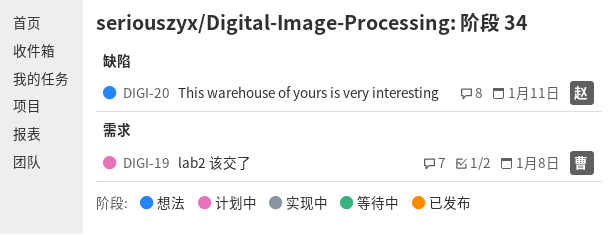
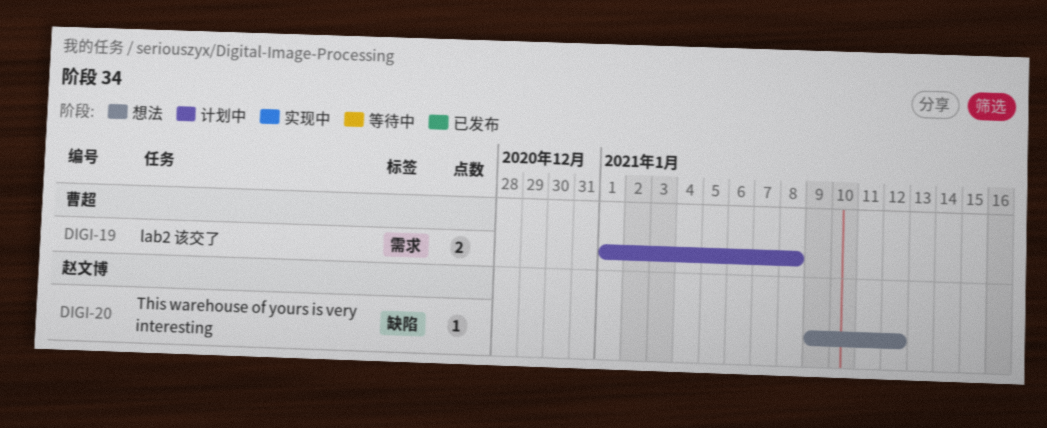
DIGI-20, due: Jan 11 -> Jan 12

